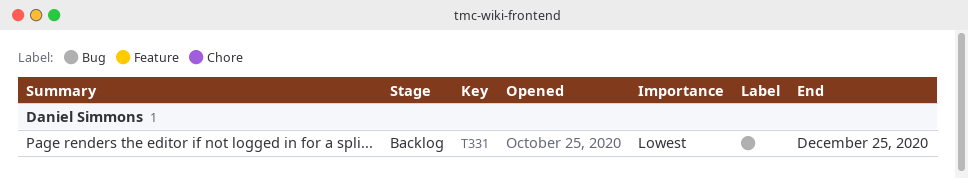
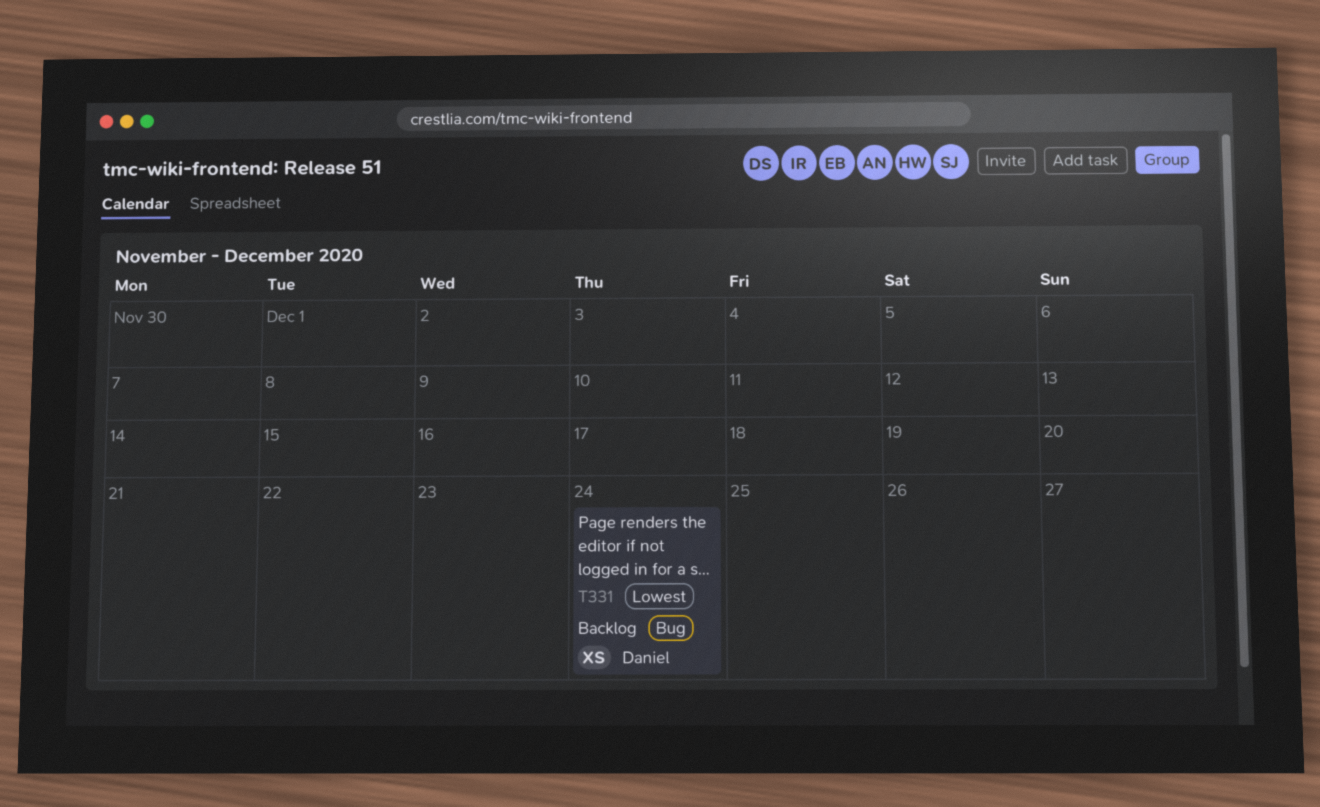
T331, due: Dec 25 -> Dec 24

